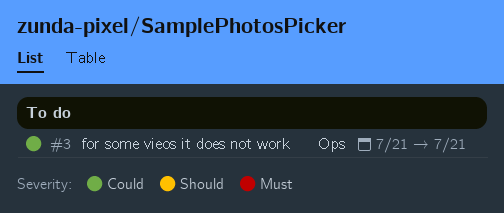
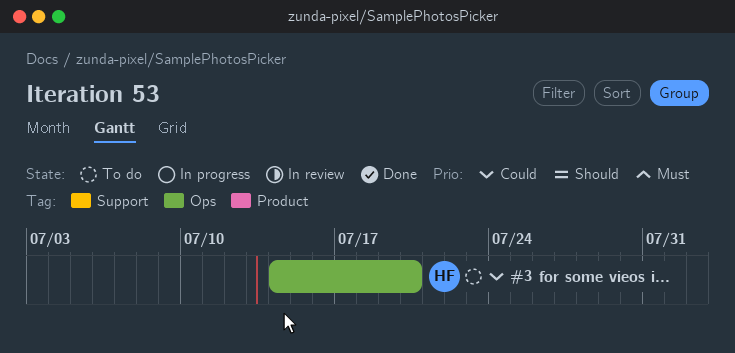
#3, start: Jul 21 -> Jul 14
#3, due: Jul 21 -> Jul 20

